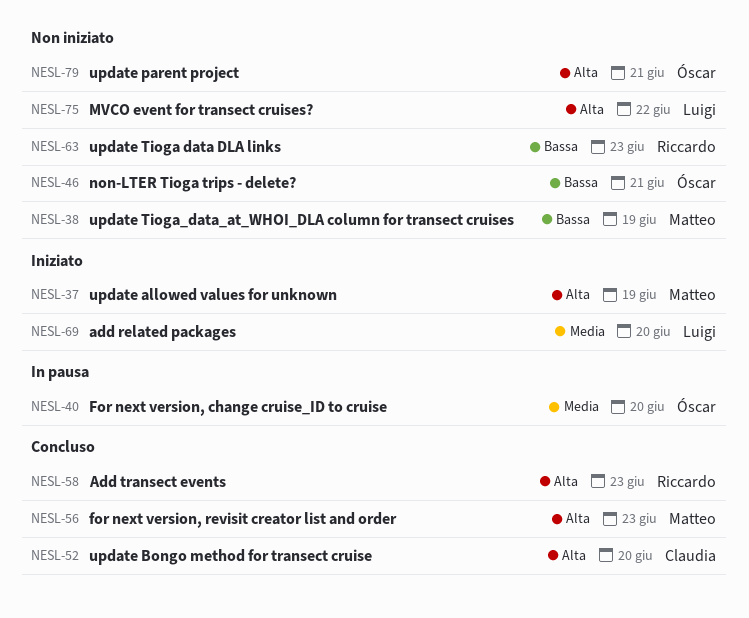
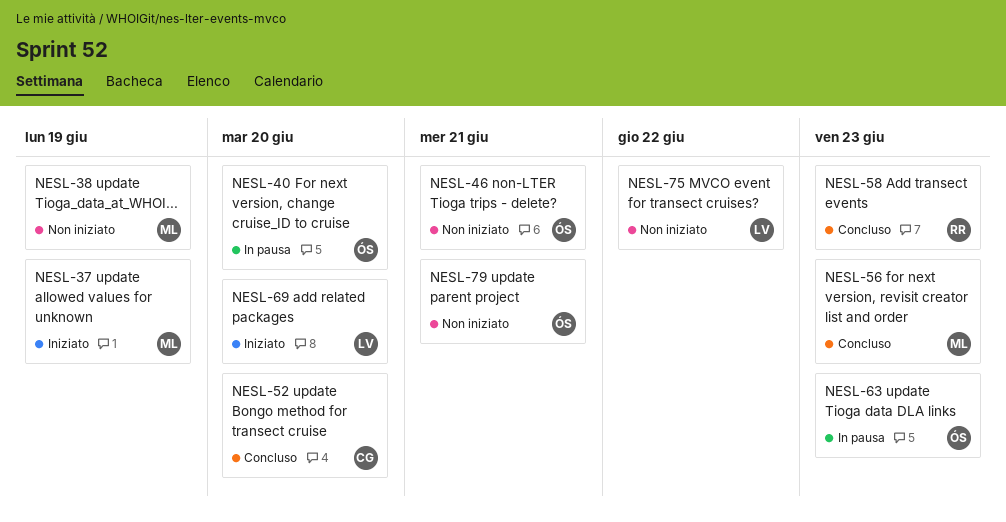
NESL-63, status: Non iniziato -> In pausa
NESL-63, owner: Riccardo -> Óscar

